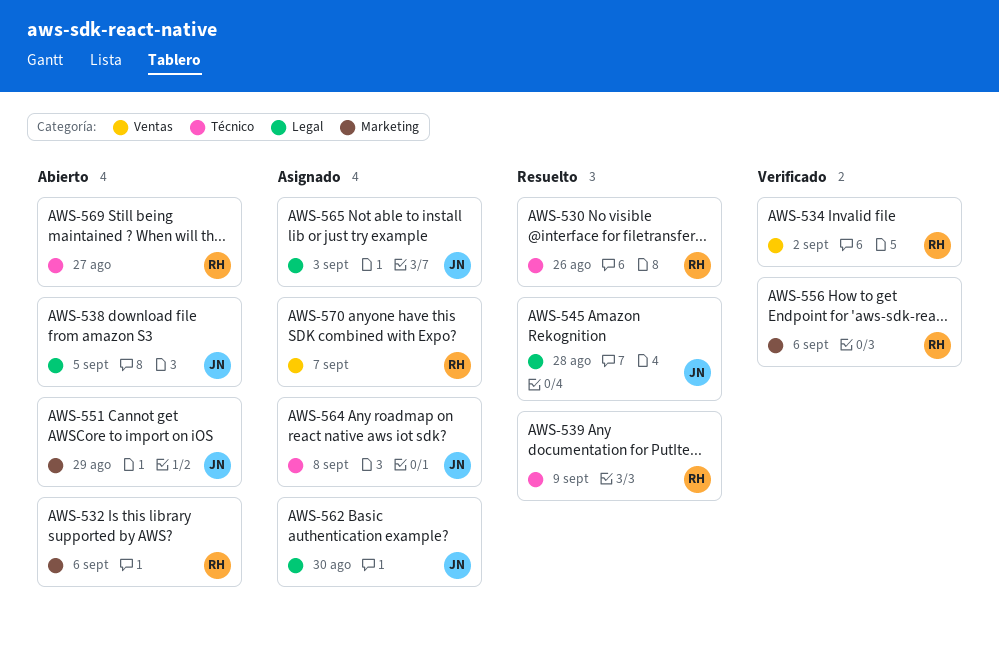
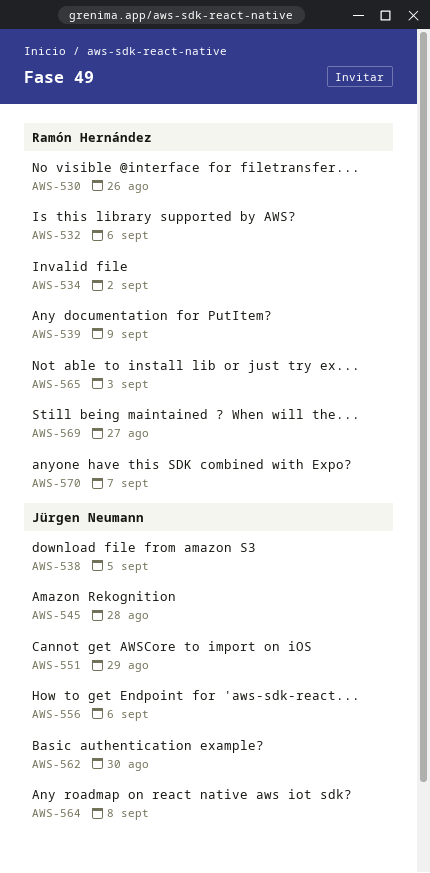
AWS-556, owner: Ramón Hernández -> Jürgen Neumann
AWS-565, owner: Jürgen Neumann -> Ramón Hernández

